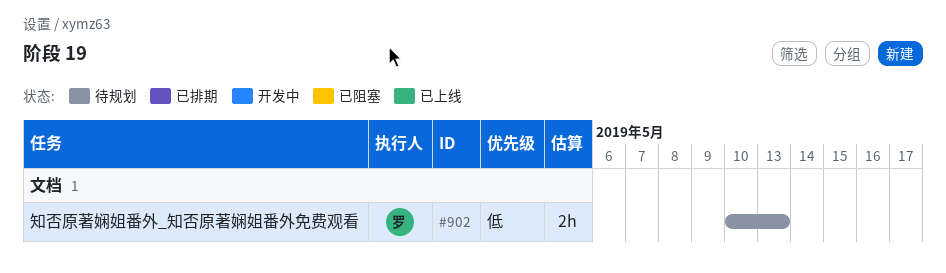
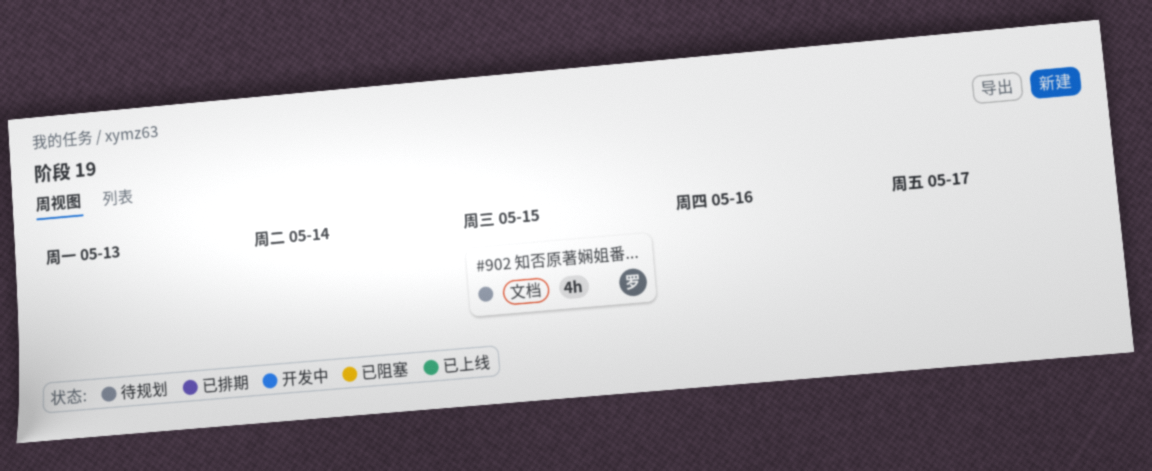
#902, estimate: 2h -> 4h
#902, due: May 13 -> May 15

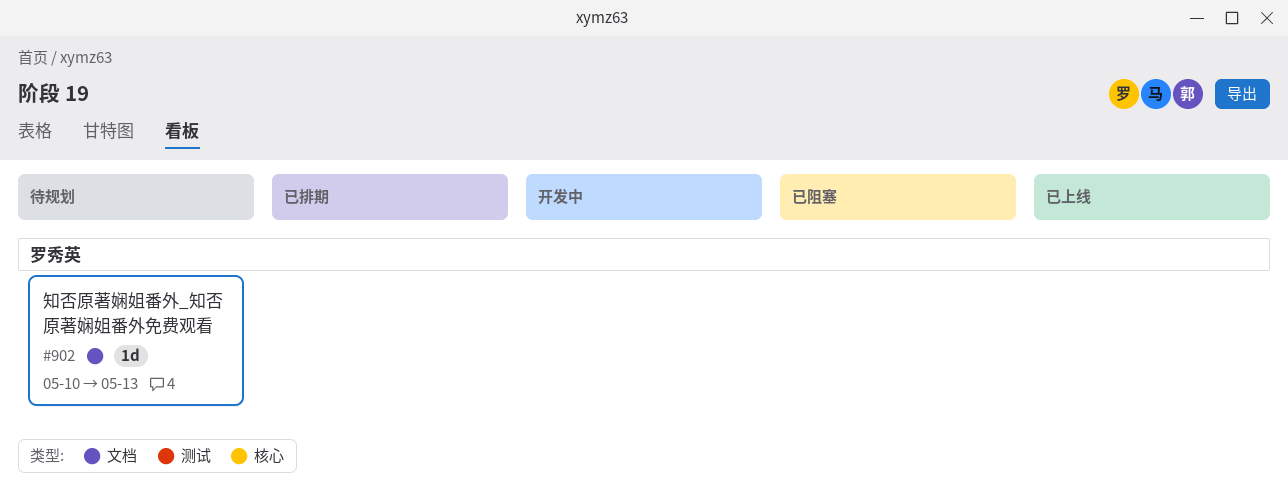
#902, estimate: 4h -> 1d
#902, due: May 15 -> May 13

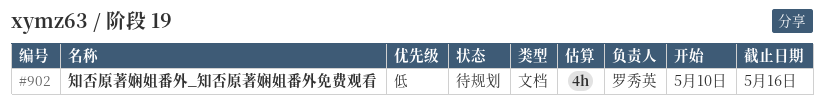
#902, estimate: 1d -> 4h
#902, due: May 13 -> May 16

